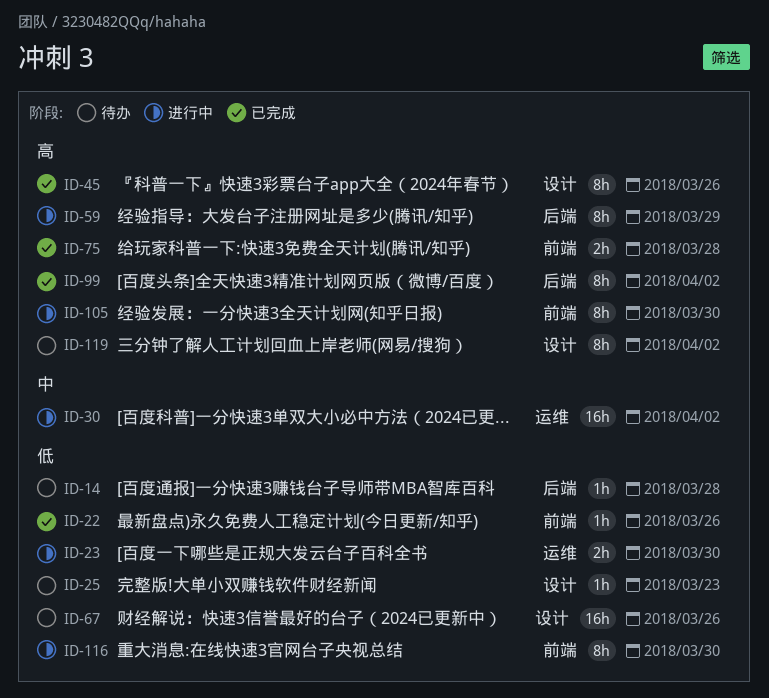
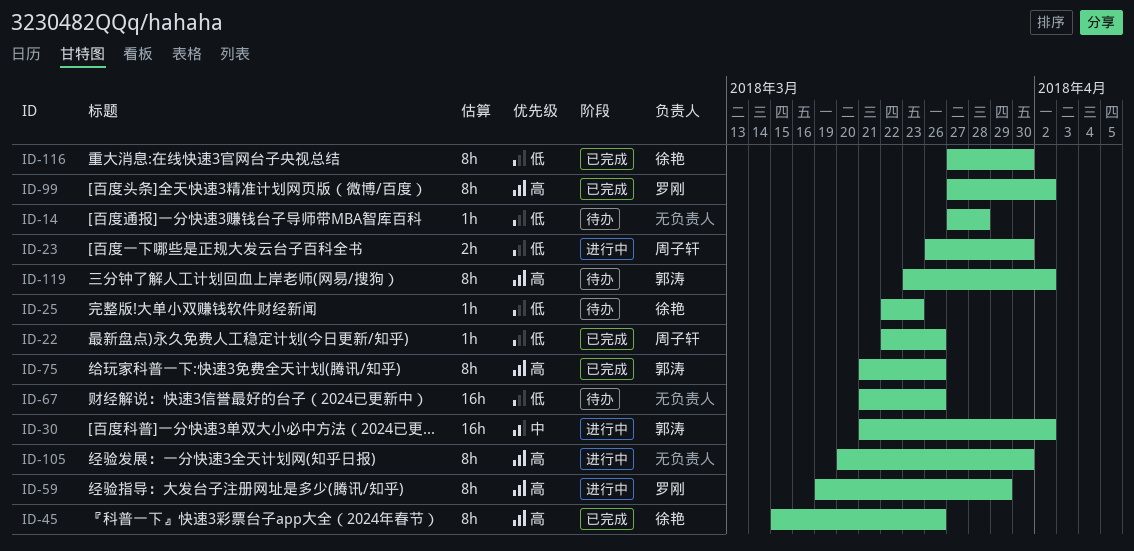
ID-75, estimate: 2h -> 8h
ID-75, due: Mar 28 -> Mar 26
ID-116, status: 进行中 -> 已完成

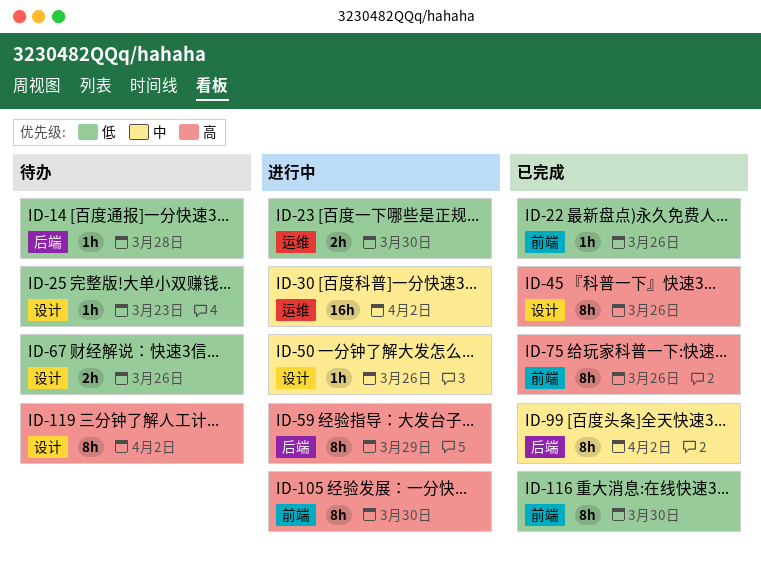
ID-50: none -> present
ID-67, estimate: 16h -> 2h
ID-99, priority: 高 -> 中

